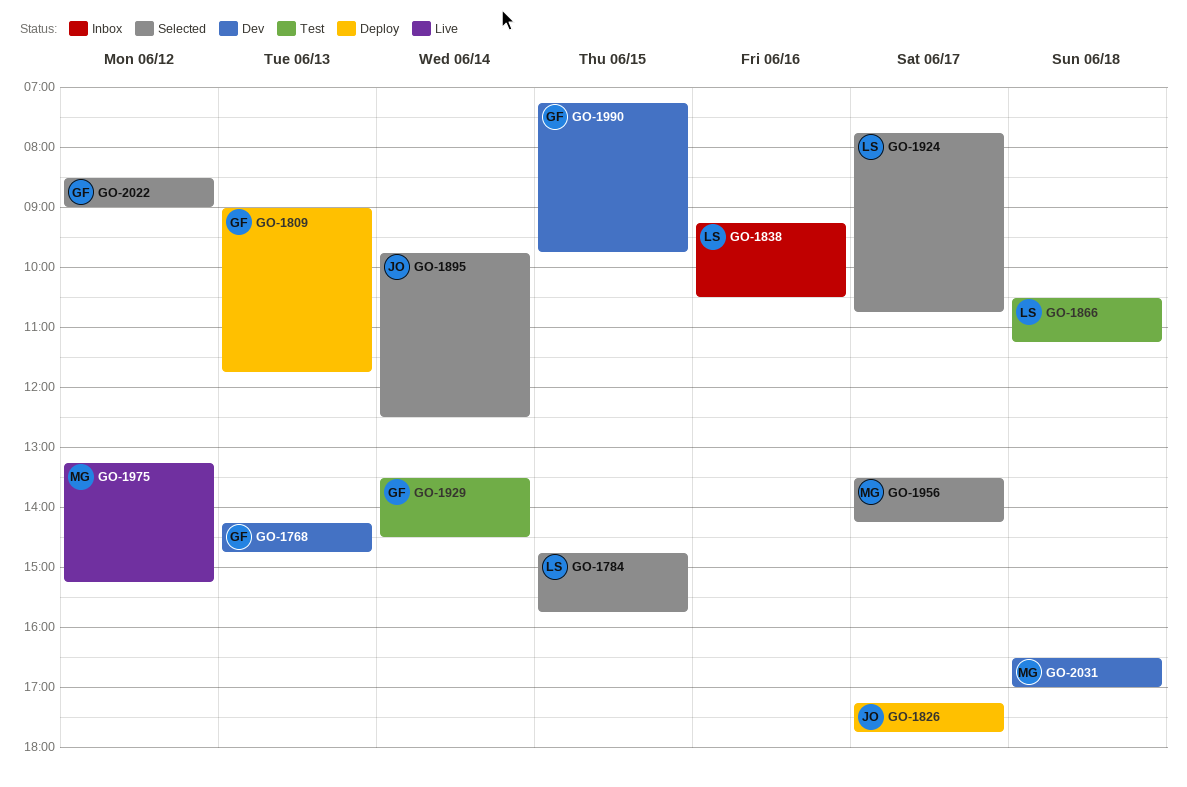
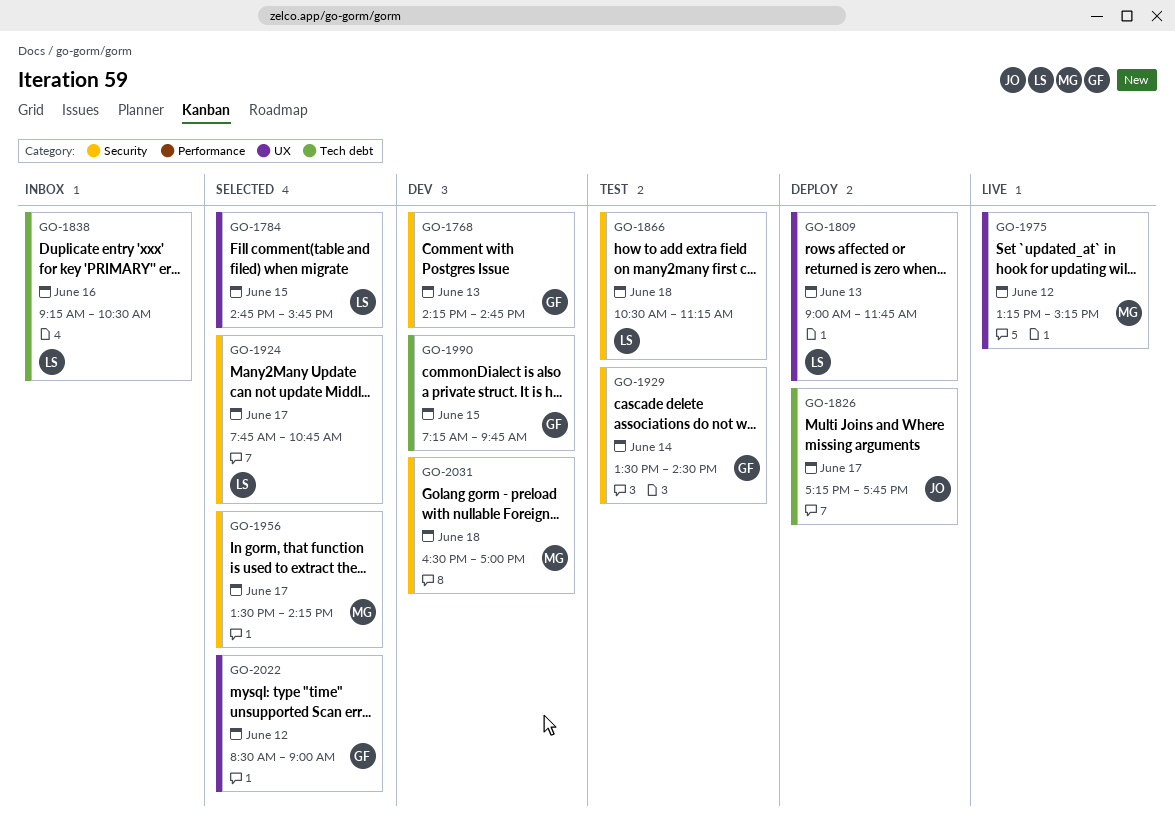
GO-1809, owner: GF -> LS
GO-1895: present -> none

